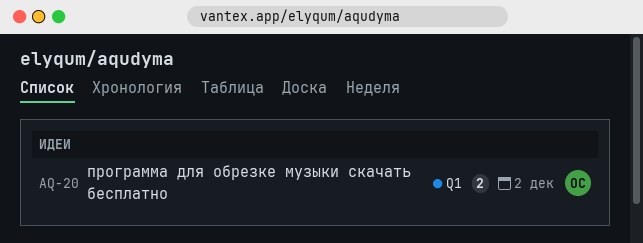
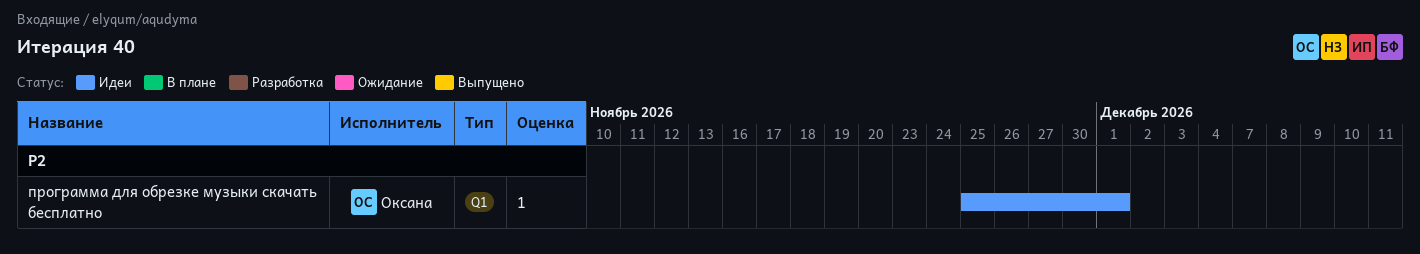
программа для обрезке музыки скачать бесплатно, estimate: 2 -> 1
программа для обрезке музыки скачать бесплатно, due: Dec 2 -> Dec 1

